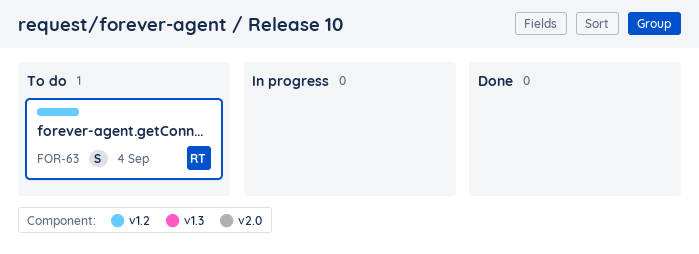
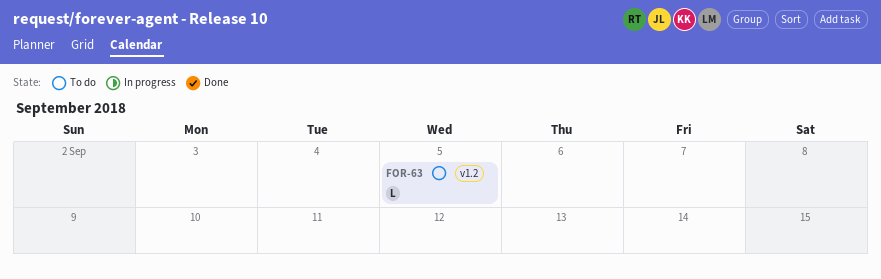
FOR-63, estimate: S -> L
FOR-63, due: Sep 4 -> Sep 5

